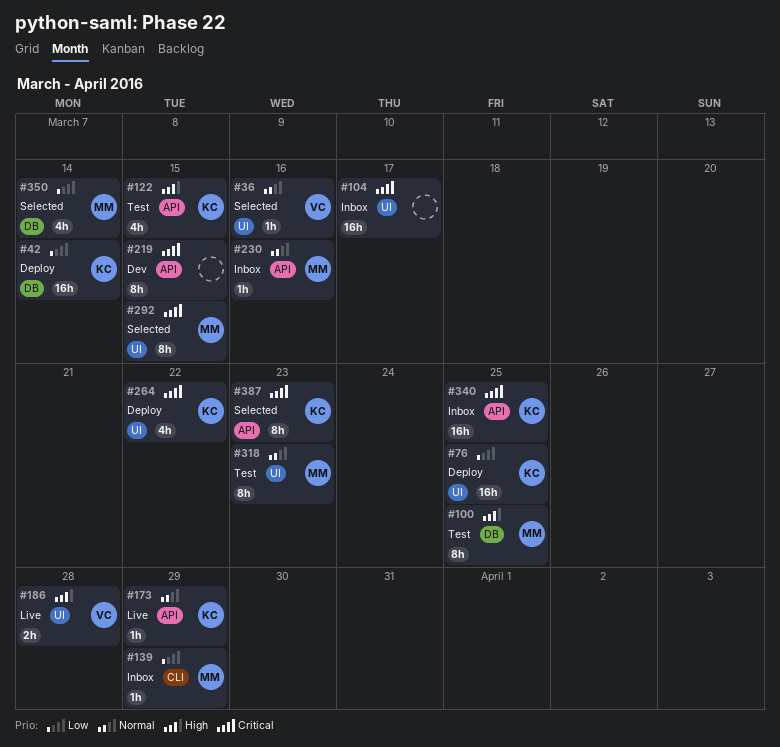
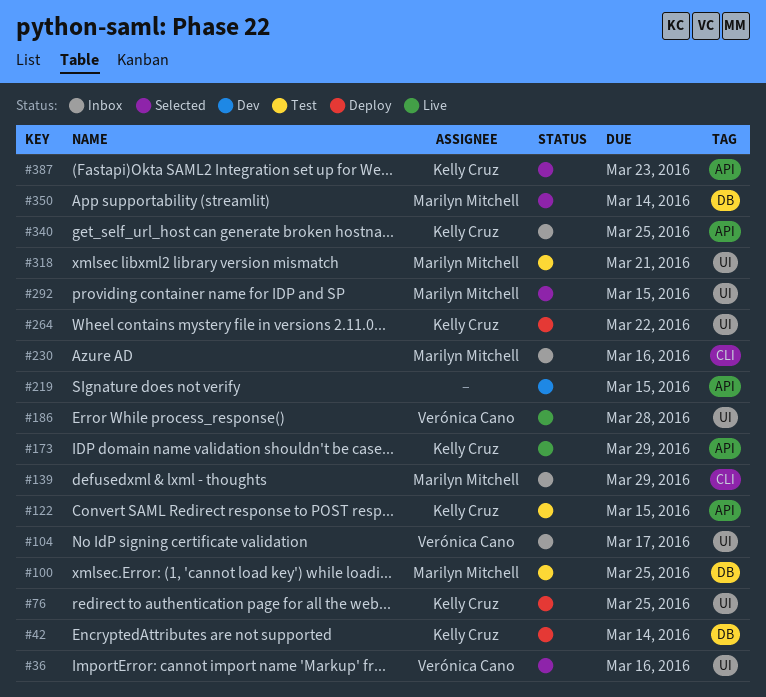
#104, owner: none -> Verónica Cano
#230, label: API -> CLI
#318, due: Mar 23 -> Mar 21

